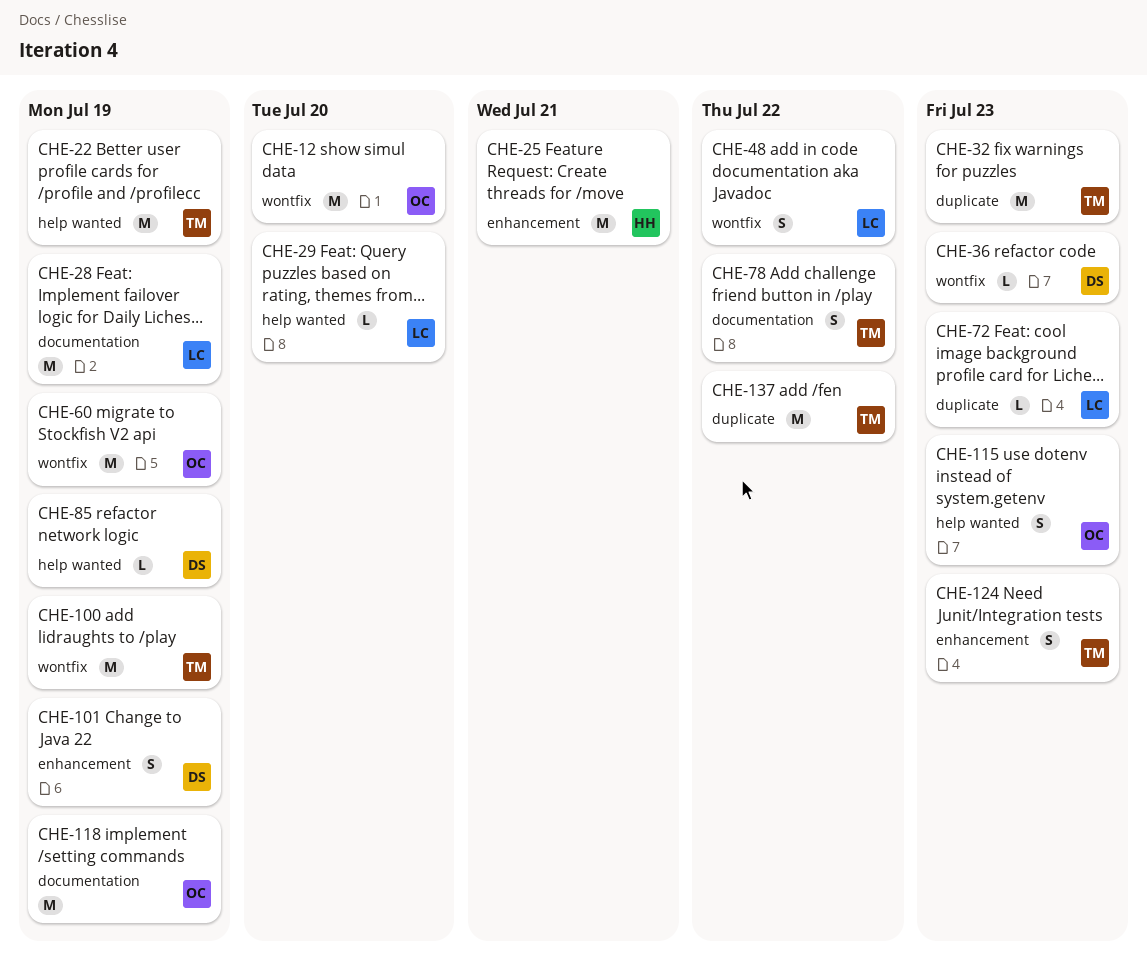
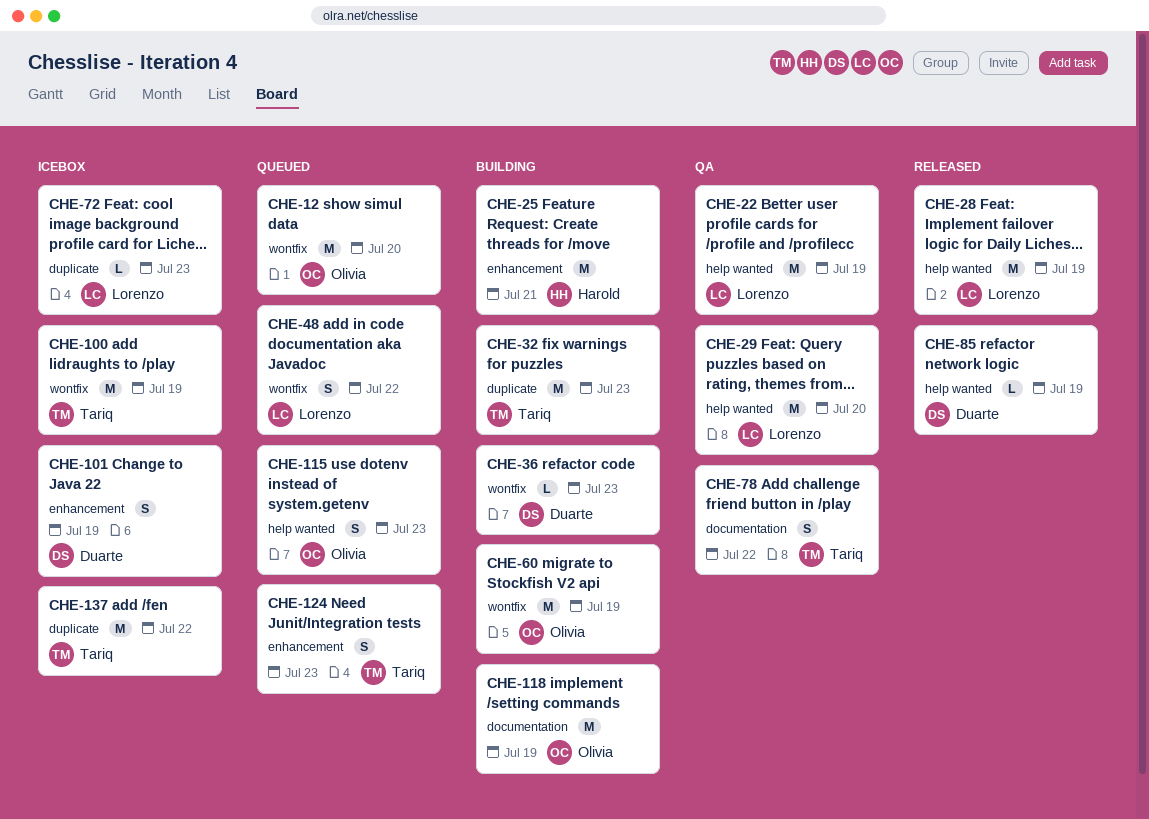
CHE-22, owner: Tariq -> Lorenzo
CHE-28, label: documentation -> help wanted
CHE-29, estimate: L -> M

